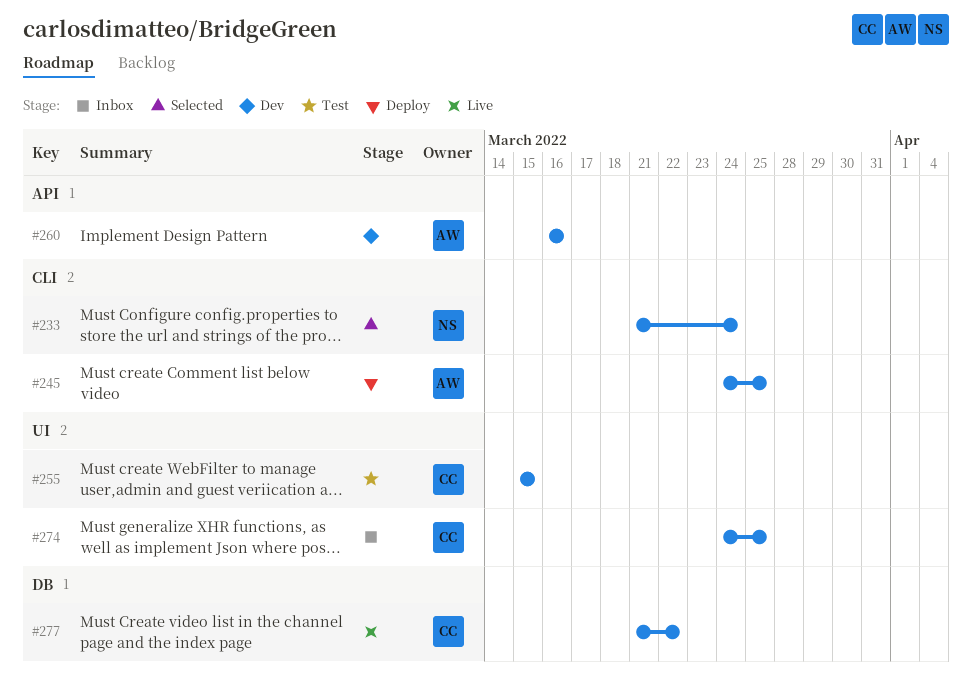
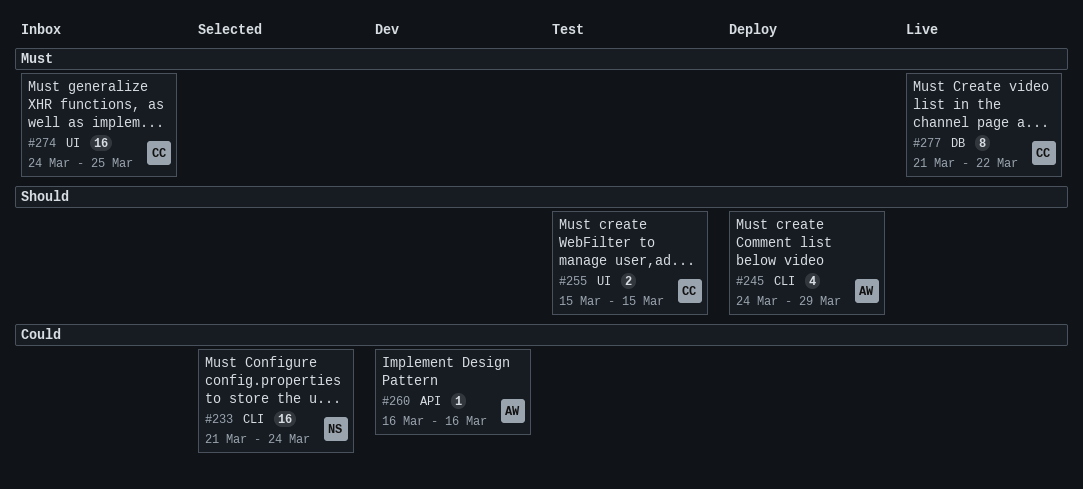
#245, due: Mar 25 -> Mar 29

